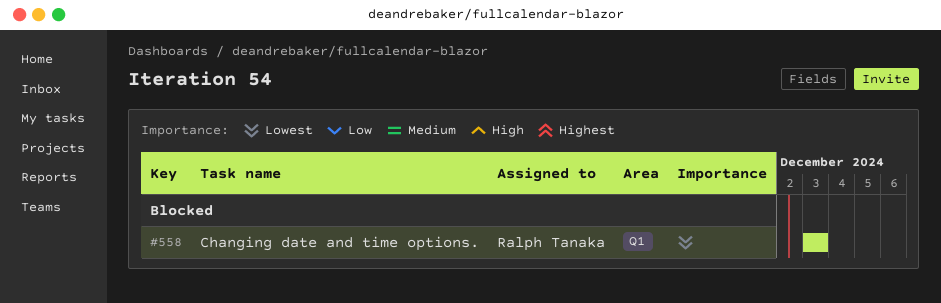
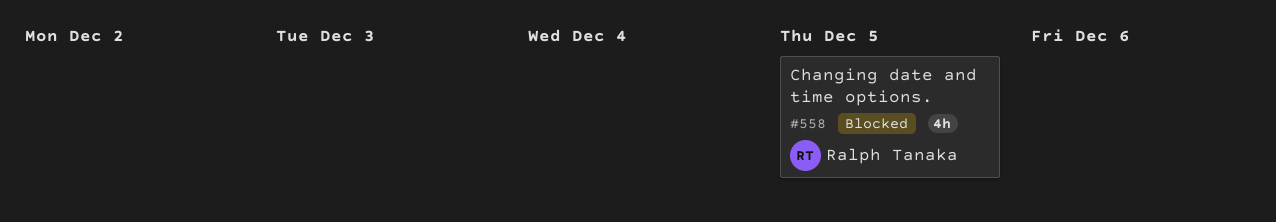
#558, due: Dec 3 -> Dec 5

